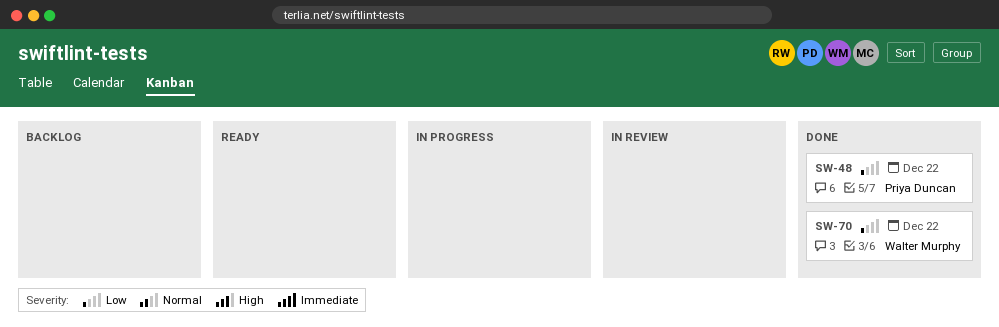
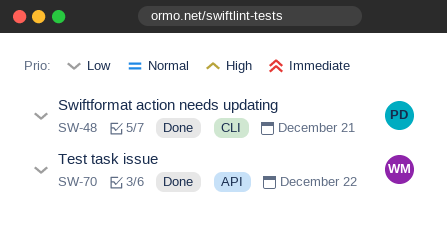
SW-48, due: Dec 22 -> Dec 21

